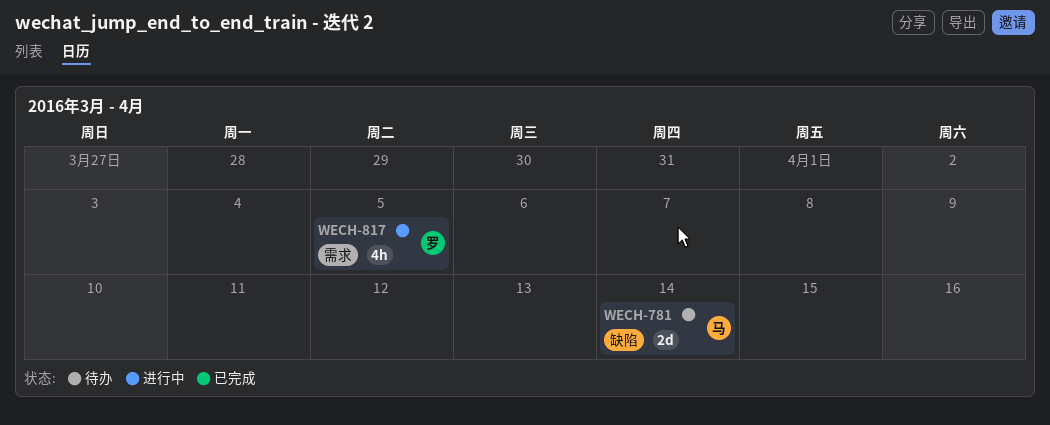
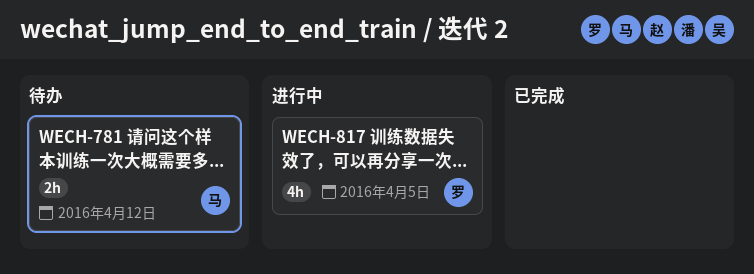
WECH-781, estimate: 2d -> 2h
WECH-781, due: Apr 14 -> Apr 12

